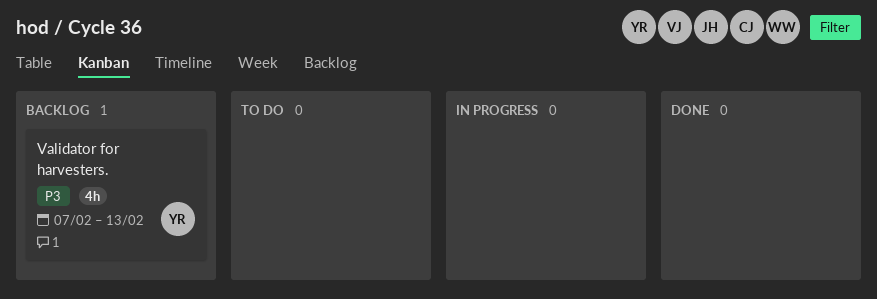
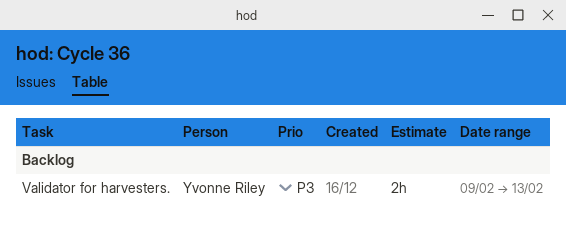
Validator for harvesters., estimate: 4h -> 2h
Validator for harvesters., start: Feb 7 -> Feb 9

